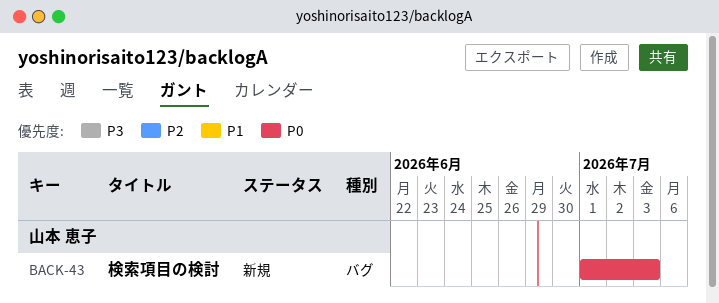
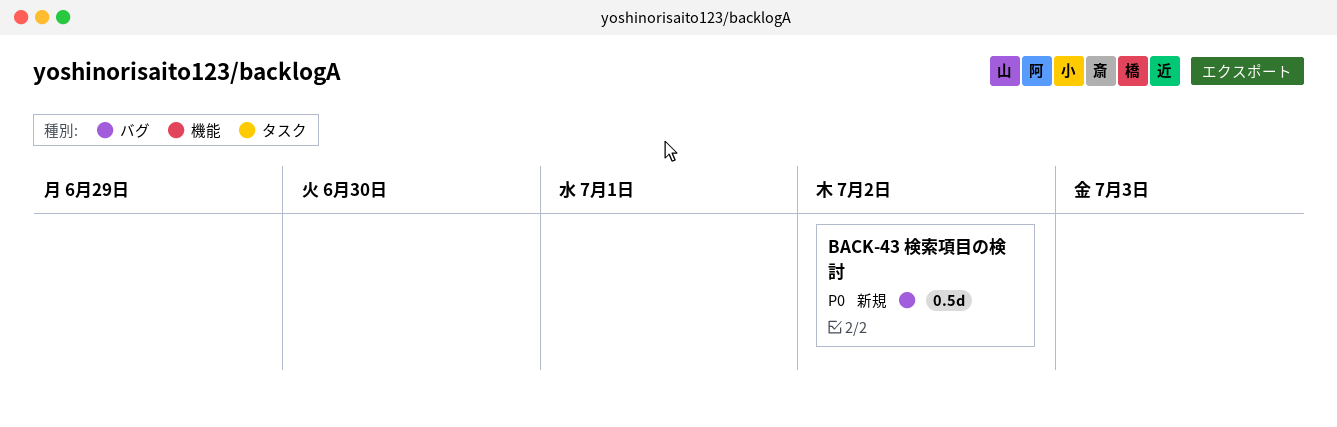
BACK-43, due: Jul 3 -> Jul 2

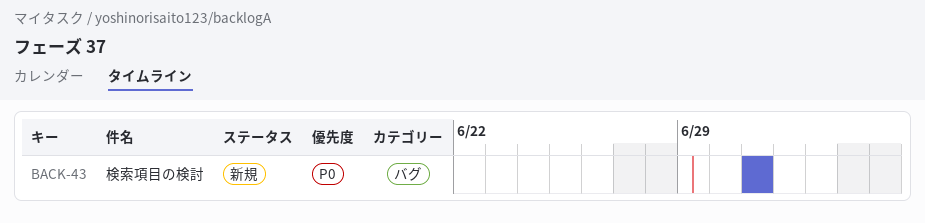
BACK-43, due: Jul 2 -> Jul 1

